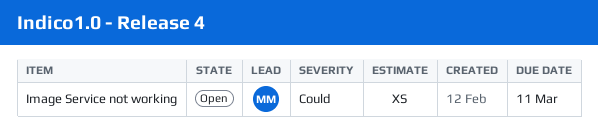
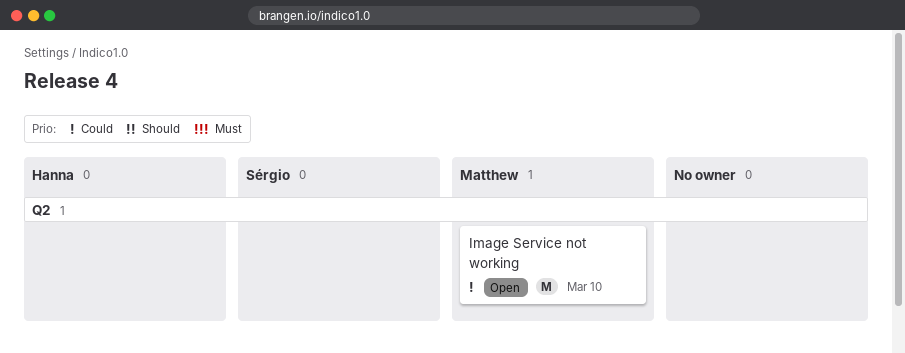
Image Service not working, estimate: XS -> M
Image Service not working, due: Mar 11 -> Mar 10

